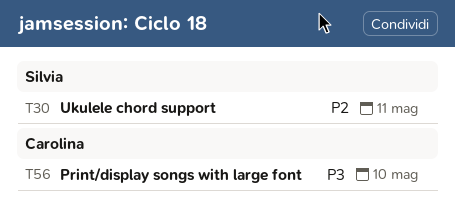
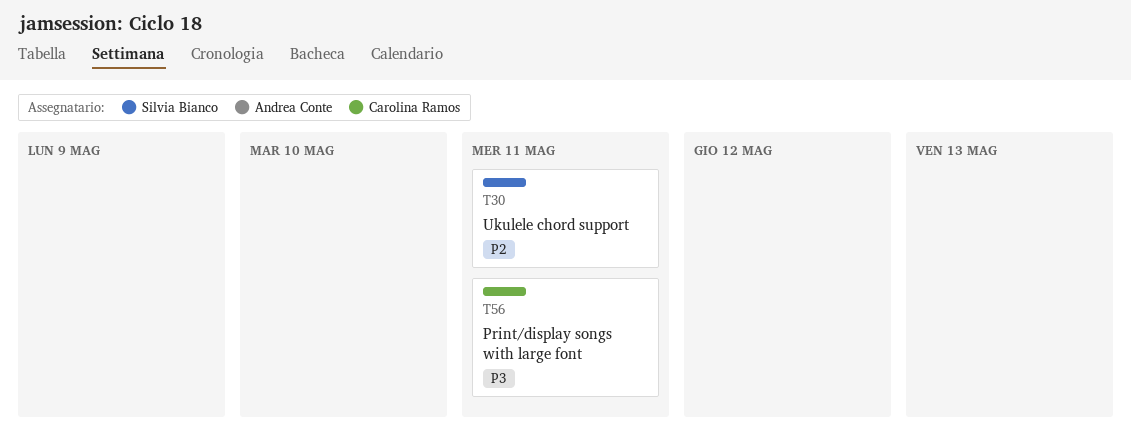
T56, due: May 10 -> May 11

